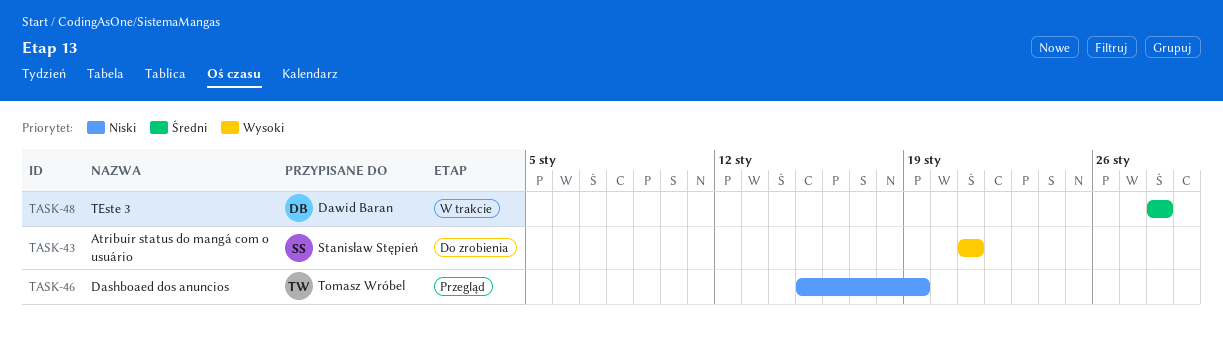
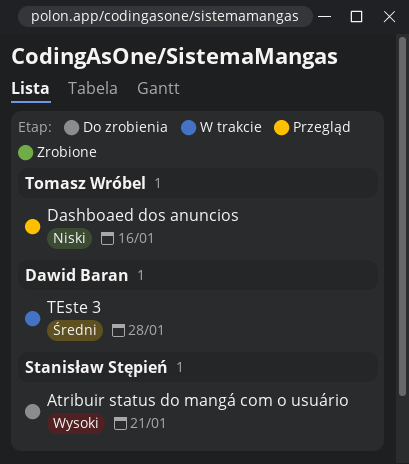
Dashboaed dos anuncios, due: Jan 19 -> Jan 16

